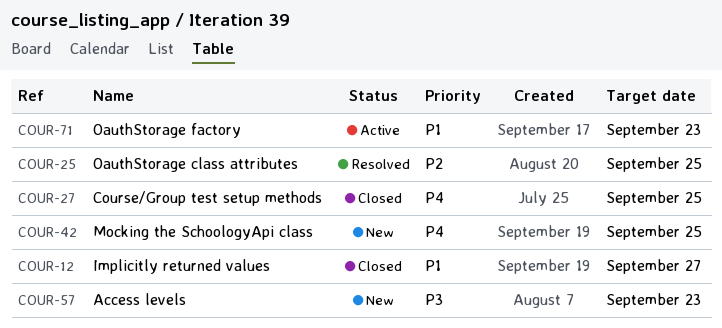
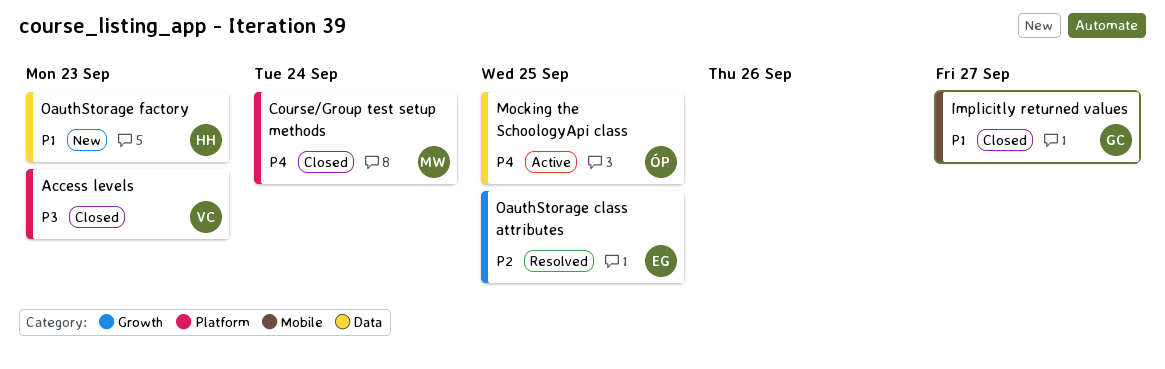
Access levels, status: New -> Closed
Course/Group test setup methods, due: Sep 25 -> Sep 24
Mocking the SchoologyApi class, status: New -> Active
OauthStorage factory, status: Active -> New

